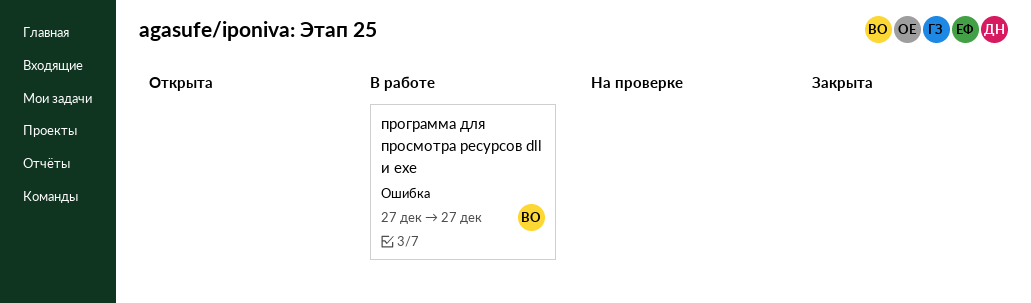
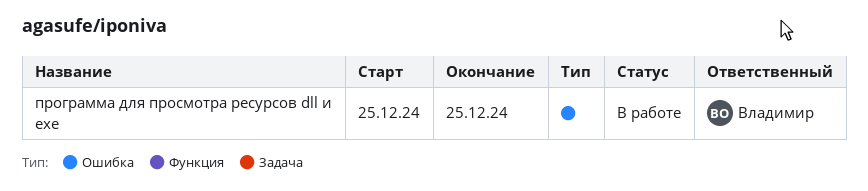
программа для просмотра ресурсов dll и exe, start: Dec 27 -> Dec 25
программа для просмотра ресурсов dll и exe, due: Dec 27 -> Dec 25

